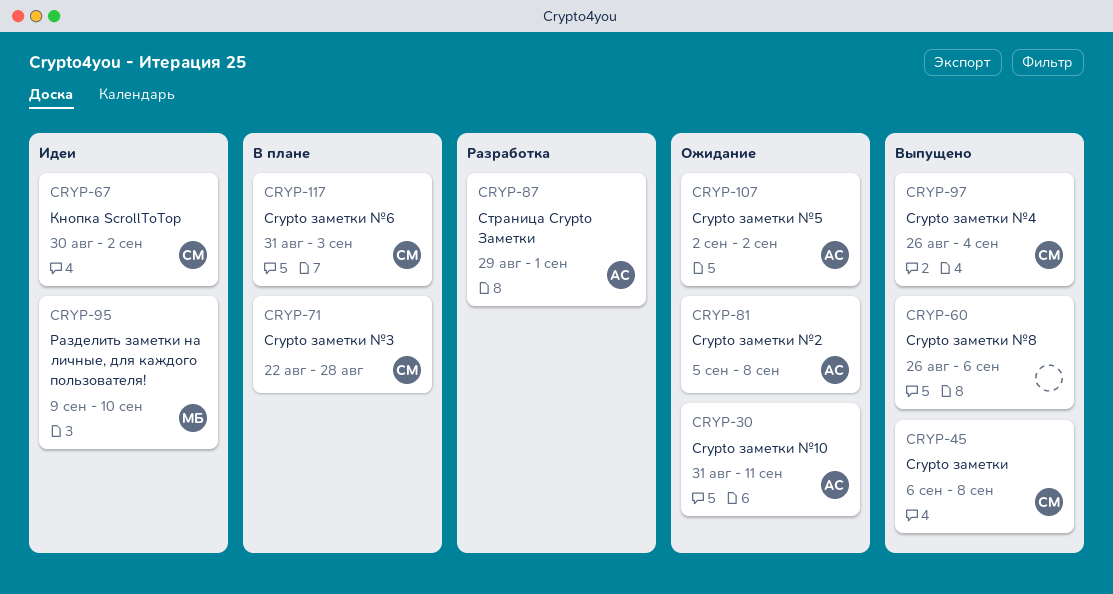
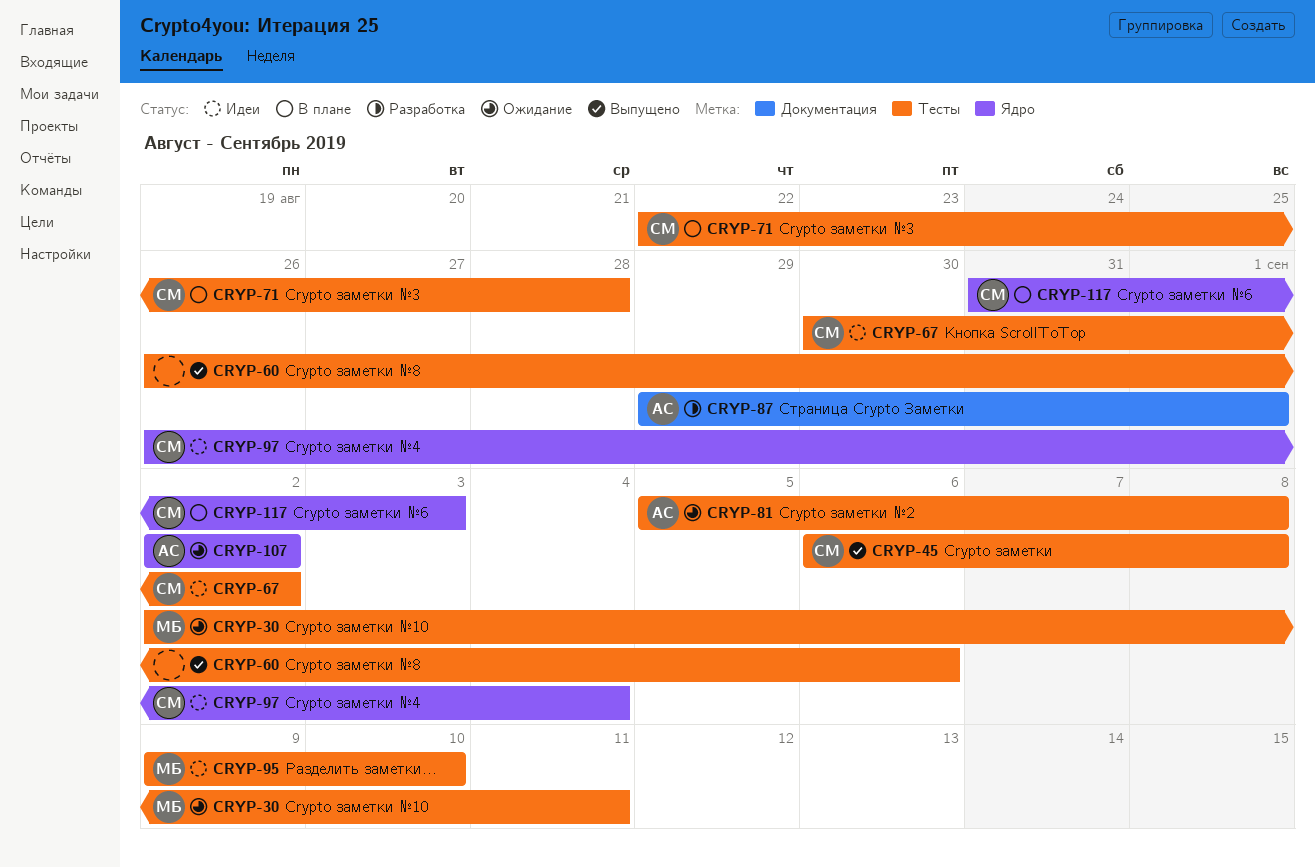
CRYP-30, owner: АС -> МБ
CRYP-30, start: Aug 31 -> Sep 2
CRYP-97, status: Выпущено -> Идеи

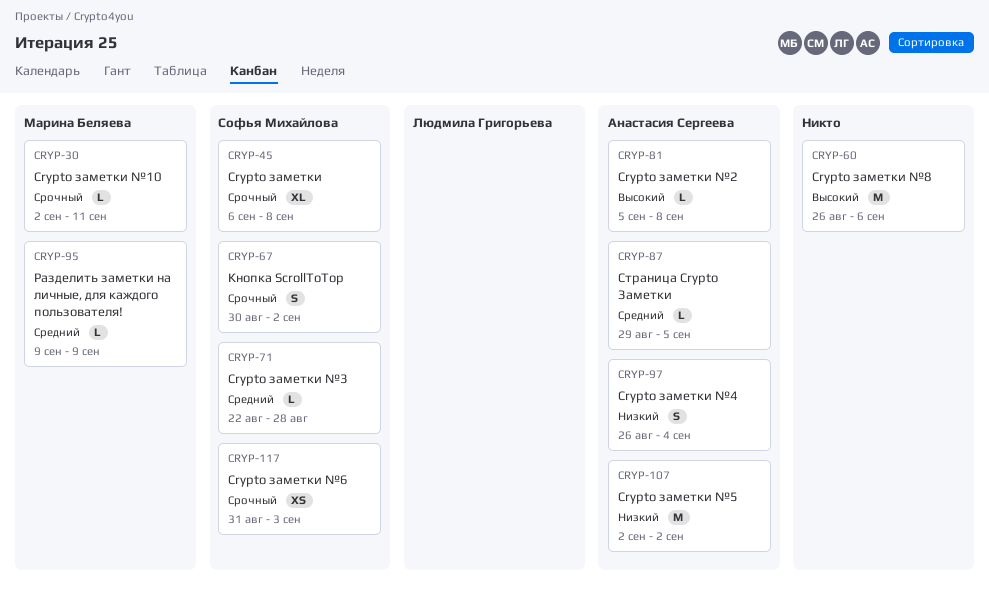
CRYP-87, due: Sep 1 -> Sep 5
CRYP-95, due: Sep 10 -> Sep 9
CRYP-97, owner: Софья Михайлова -> Анастасия Сергеева

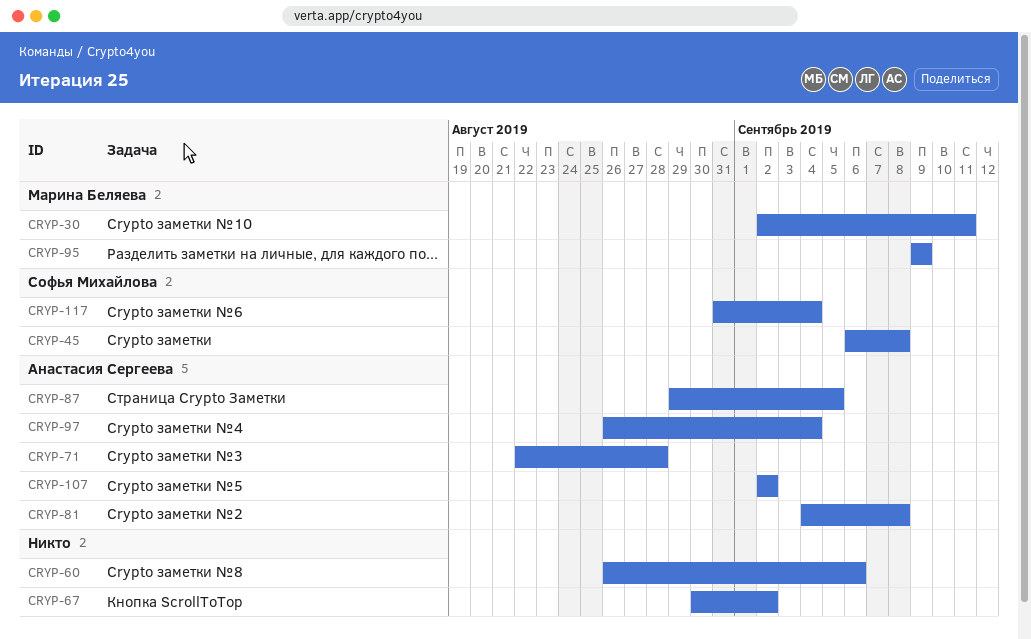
CRYP-67, owner: Софья Михайлова -> none
CRYP-71, owner: Софья Михайлова -> Анастасия Сергеева
CRYP-81, start: Sep 5 -> Sep 4
CRYP-117, due: Sep 3 -> Sep 4

